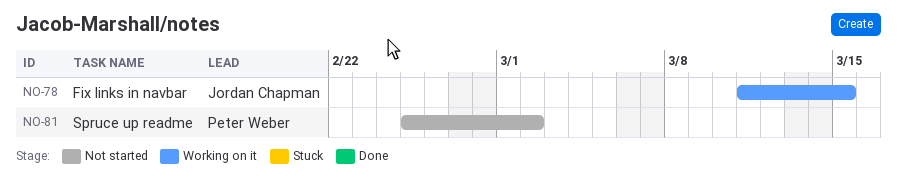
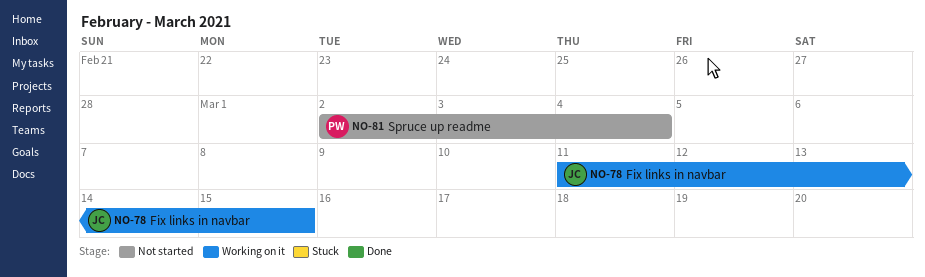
NO-81, start: Feb 25 -> Mar 2
NO-81, due: Mar 2 -> Mar 4

